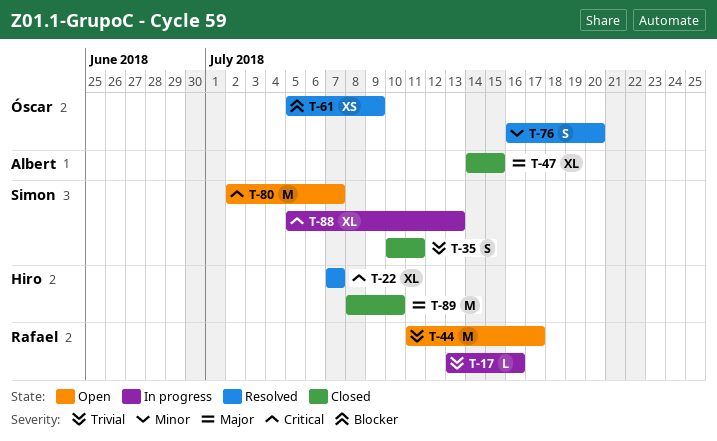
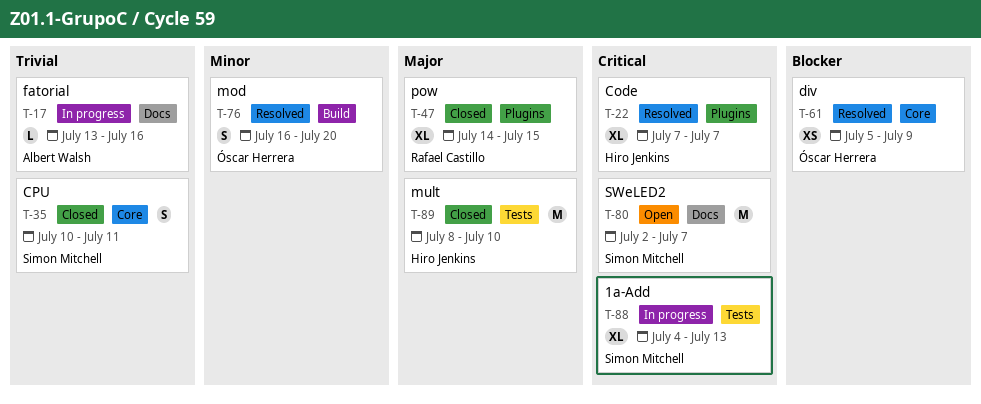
T-17, owner: Rafael Castillo -> Albert Walsh
T-44: present -> none
T-47, owner: Albert Walsh -> Rafael Castillo
T-88, start: Jul 5 -> Jul 4

